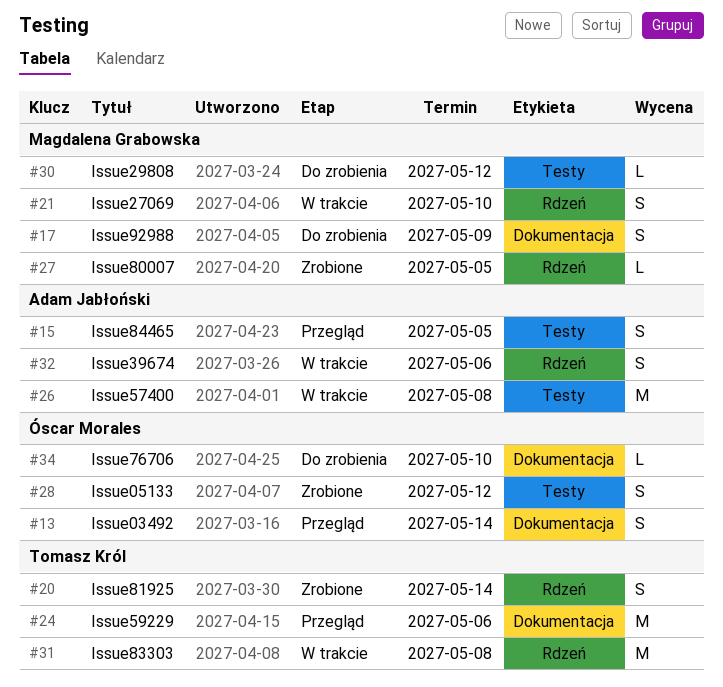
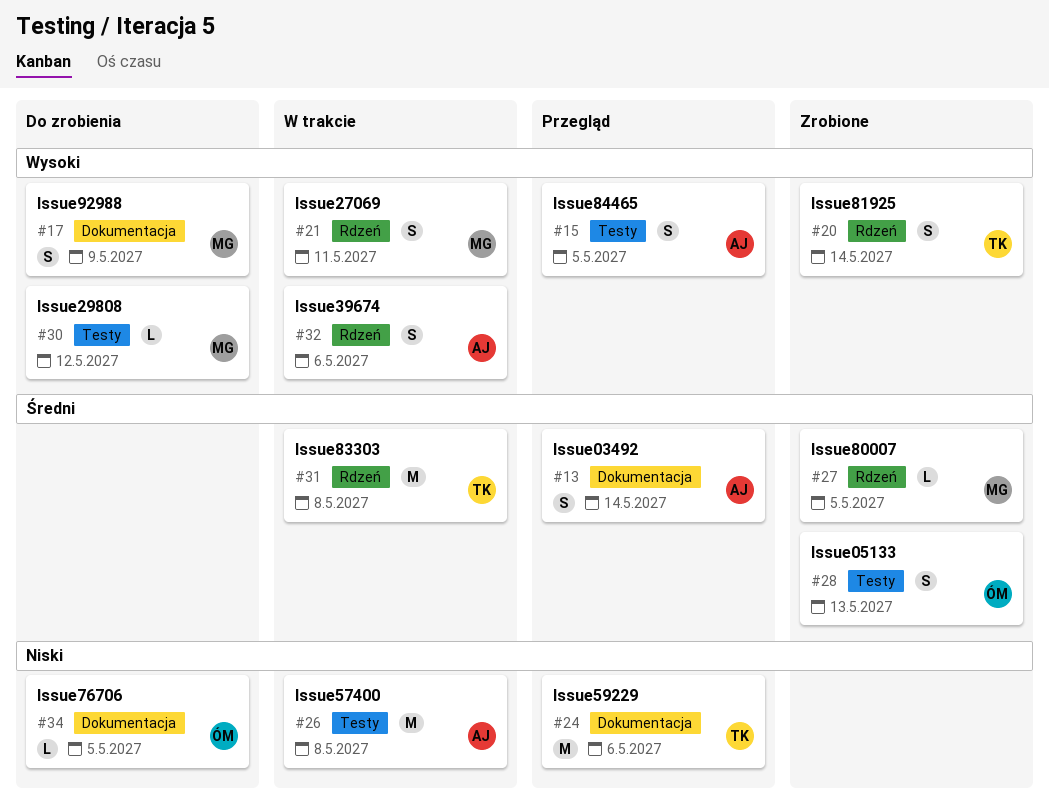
#13, owner: Óscar Morales -> Adam Jabłoński
#21, due: May 10 -> May 11
#28, due: May 12 -> May 13
#34, due: May 10 -> May 5

